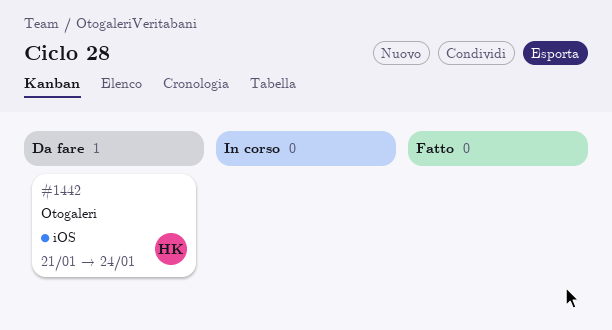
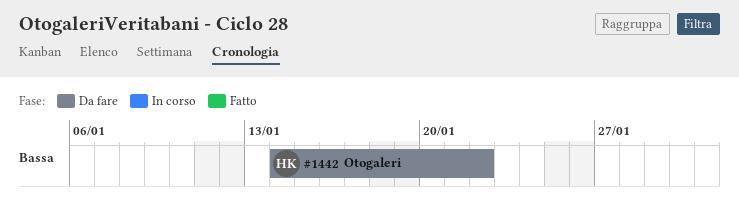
#1442, start: Jan 21 -> Jan 14
#1442, due: Jan 24 -> Jan 22

